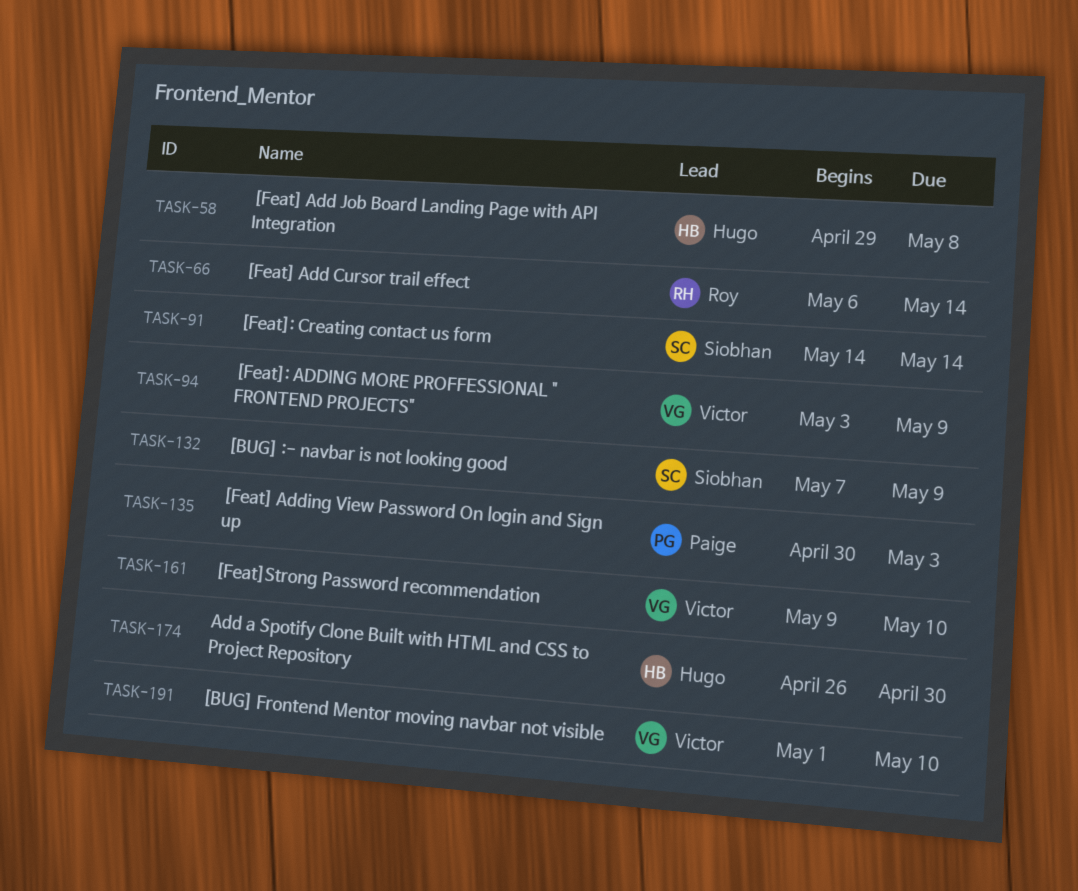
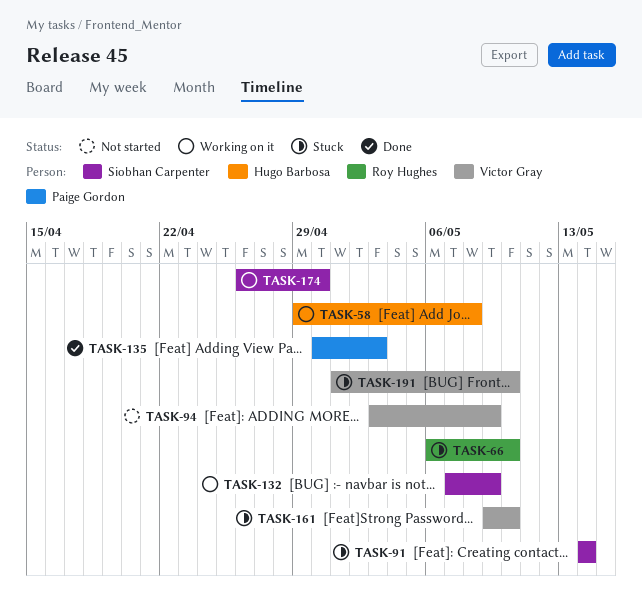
TASK-66, due: May 14 -> May 10
TASK-174, owner: Hugo Barbosa -> Siobhan Carpenter

